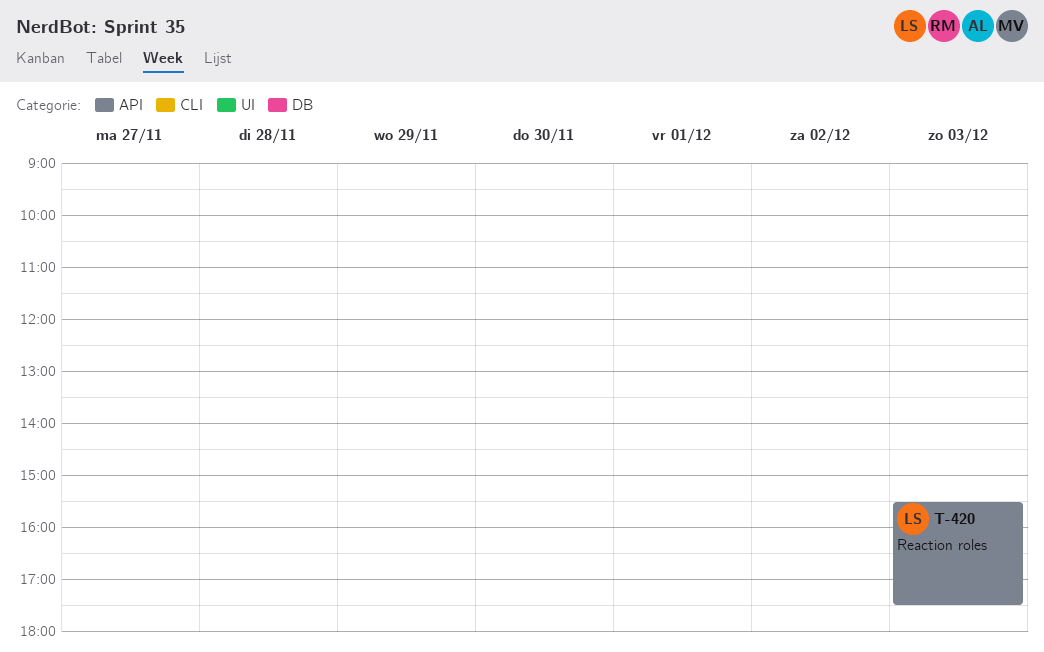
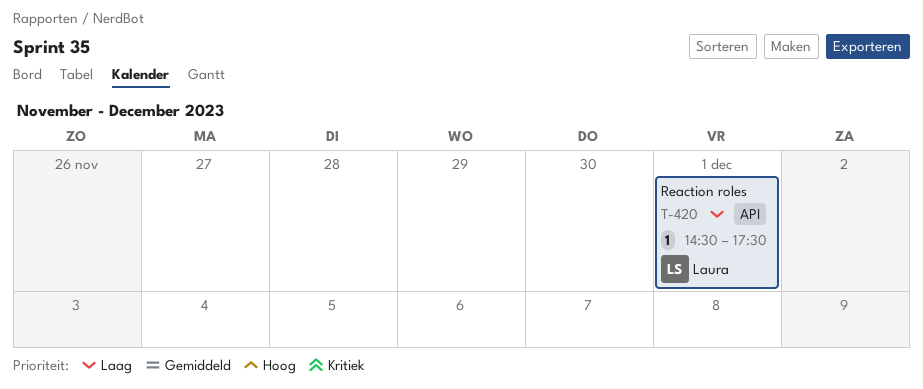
T-420, day: Dec 3 -> Dec 1
T-420, begins: 15:30 -> 14:30

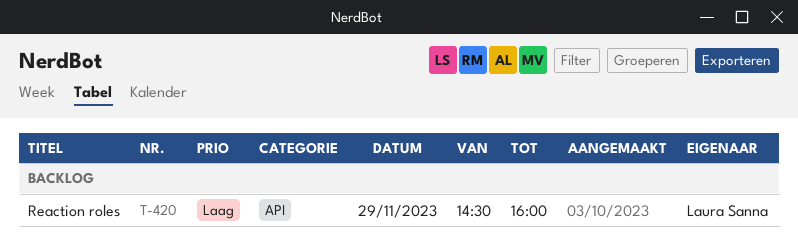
T-420, day: Dec 1 -> Nov 29
T-420, ends: 17:30 -> 16:00

